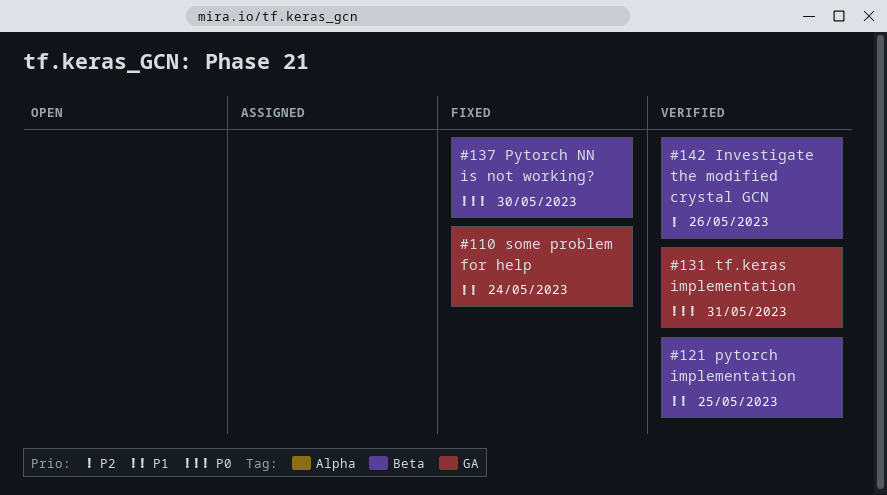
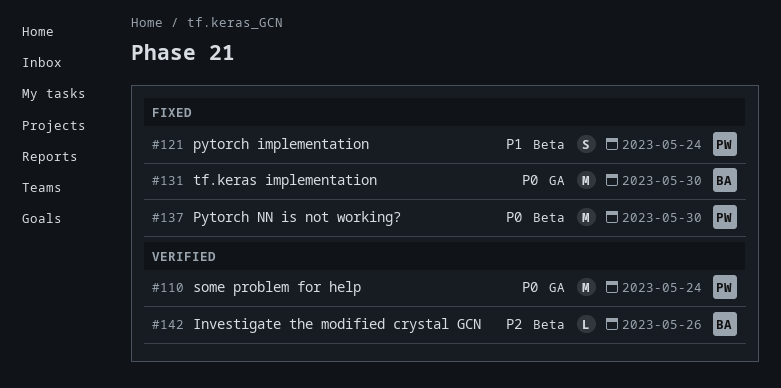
#110, status: Fixed -> Verified
#110, priority: P1 -> P0
#121, status: Verified -> Fixed
#121, due: May 25 -> May 24
#131, status: Verified -> Fixed
#131, due: May 31 -> May 30

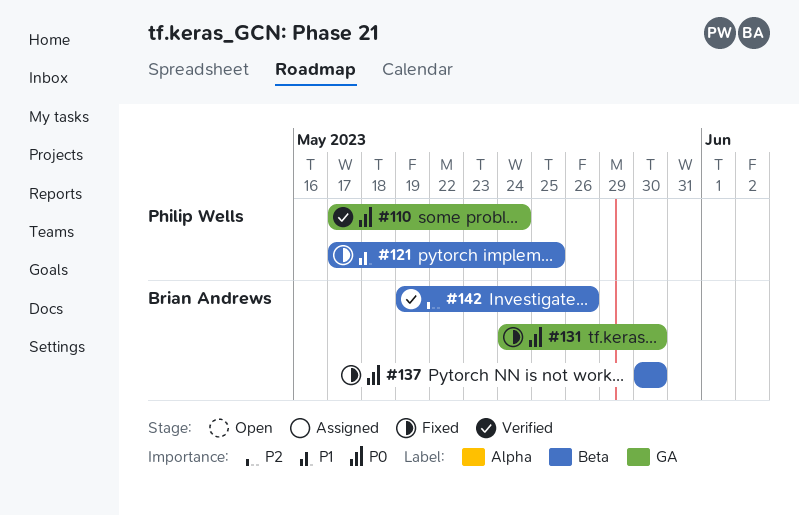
#121, due: May 24 -> May 25
#137, owner: Philip Wells -> Brian Andrews

